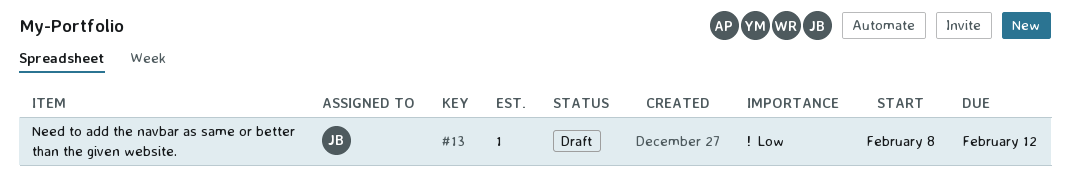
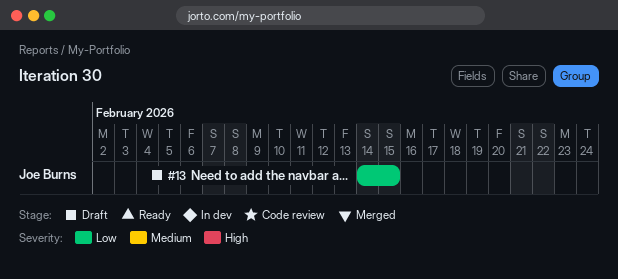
#13, start: Feb 8 -> Feb 14
#13, due: Feb 12 -> Feb 15

